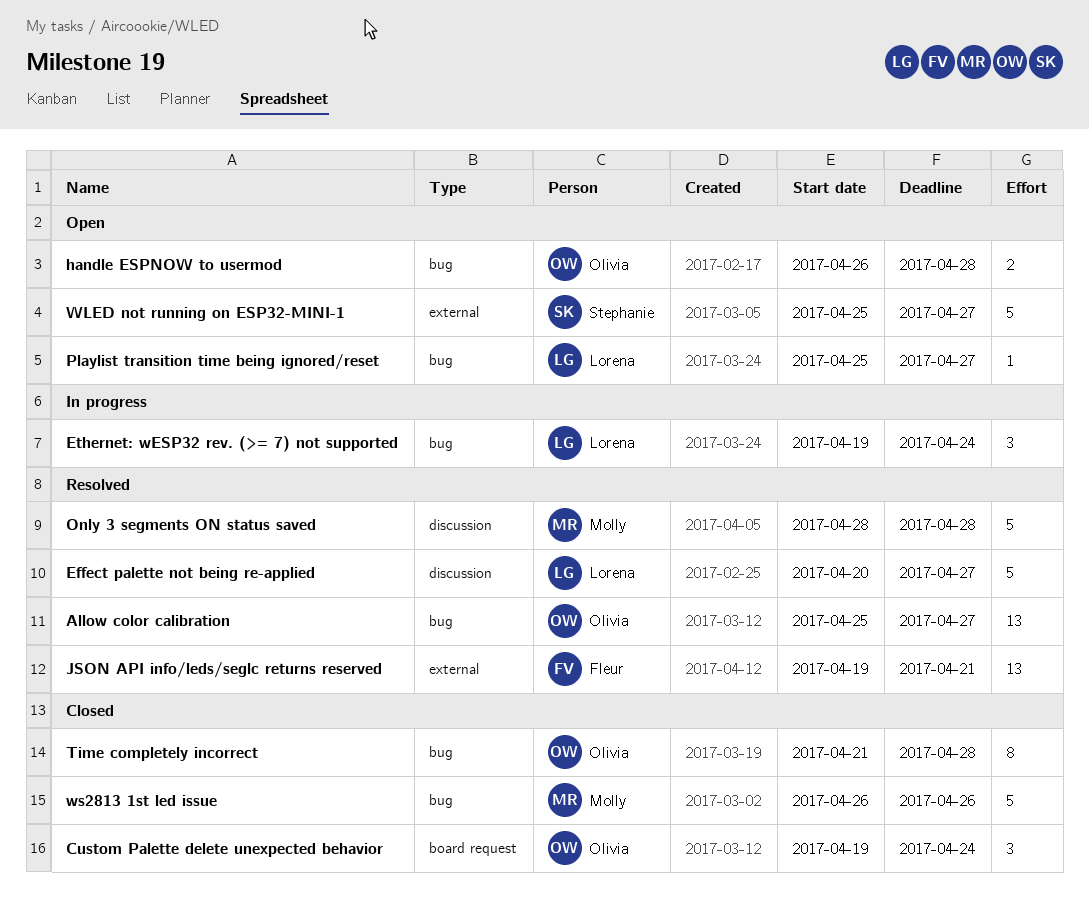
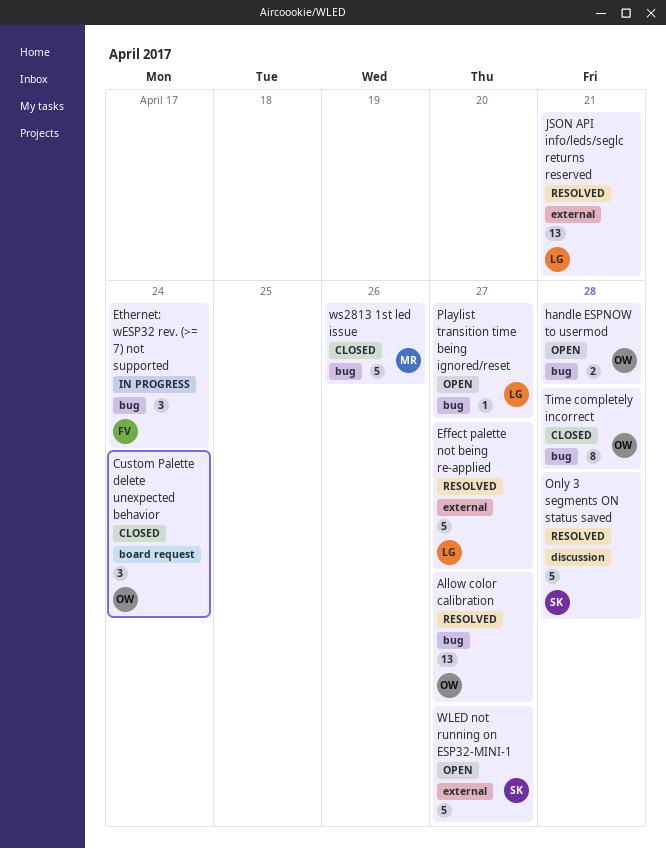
Effect palette not being re-applied, label: discussion -> external
Ethernet: wESP32 rev. (>= 7) not supported, owner: Lorena -> Fleur
JSON API info/leds/seglc returns reserved, owner: Fleur -> Lorena
Only 3 segments ON status saved, owner: Molly -> Stephanie

